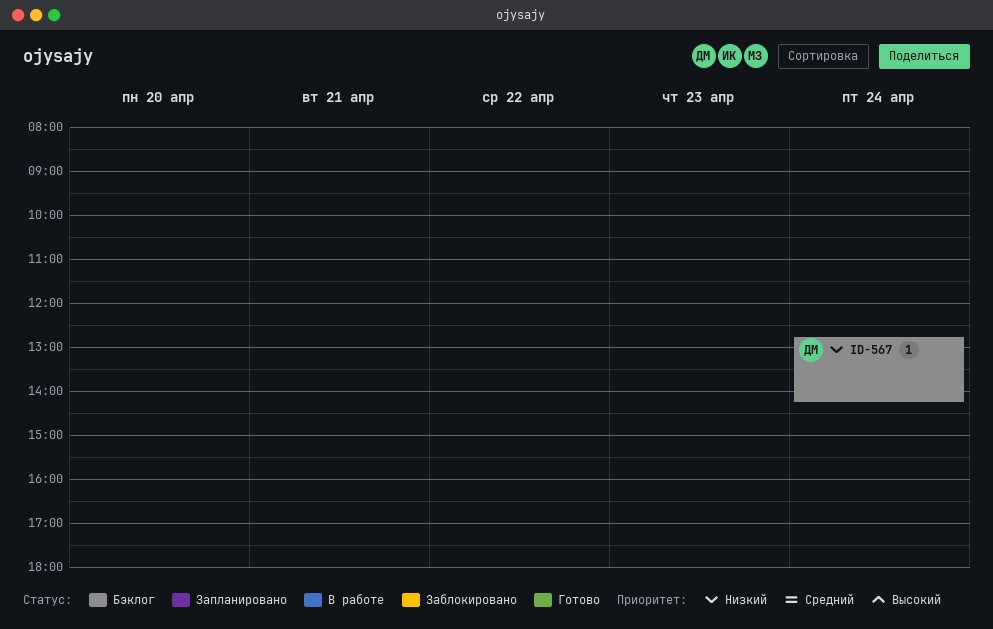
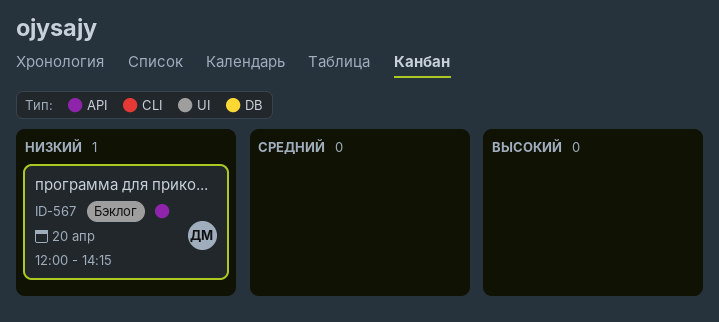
ID-567, day: Apr 24 -> Apr 20
ID-567, begins: 12:45 -> 12:00

